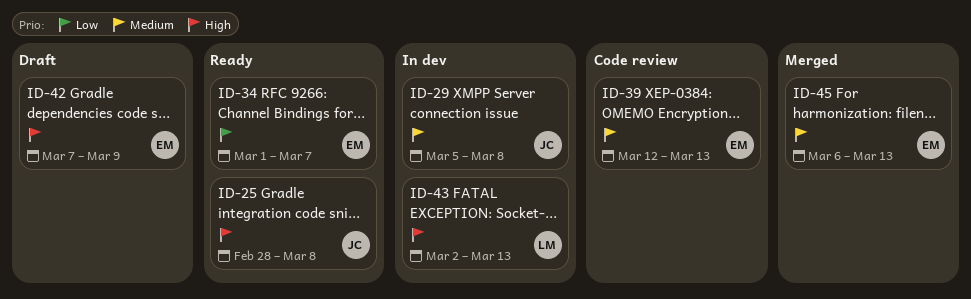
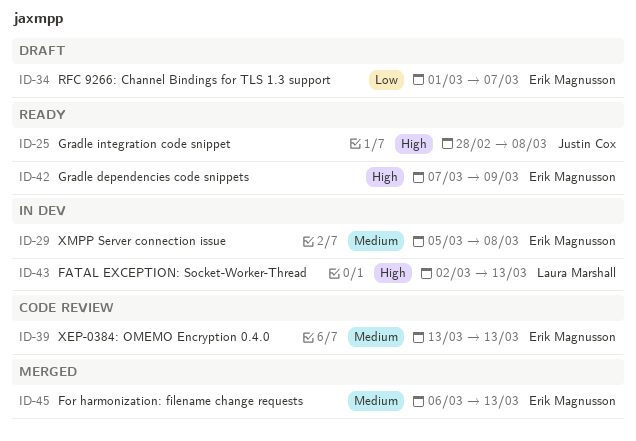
ID-29, owner: Justin Cox -> Erik Magnusson
ID-34, status: Ready -> Draft
ID-39, start: Mar 12 -> Mar 13
ID-42, status: Draft -> Ready

